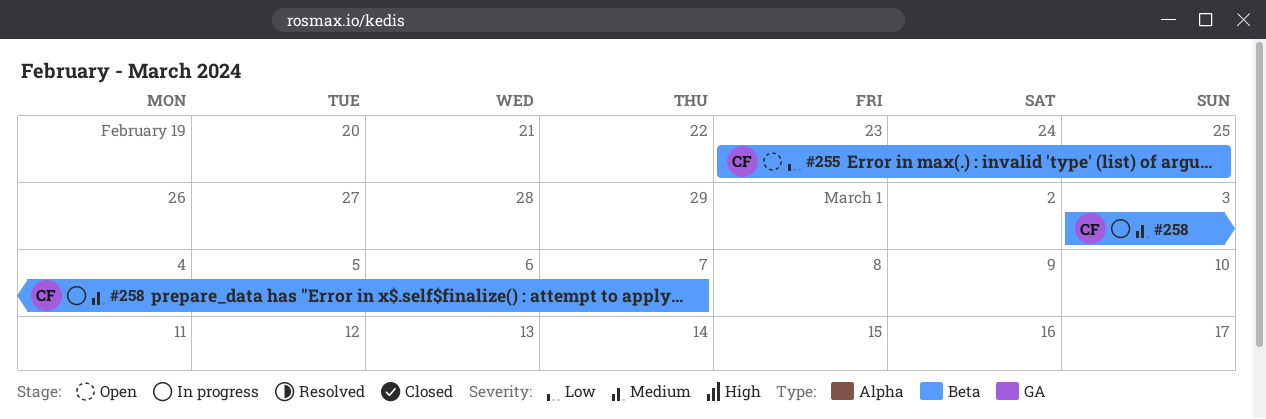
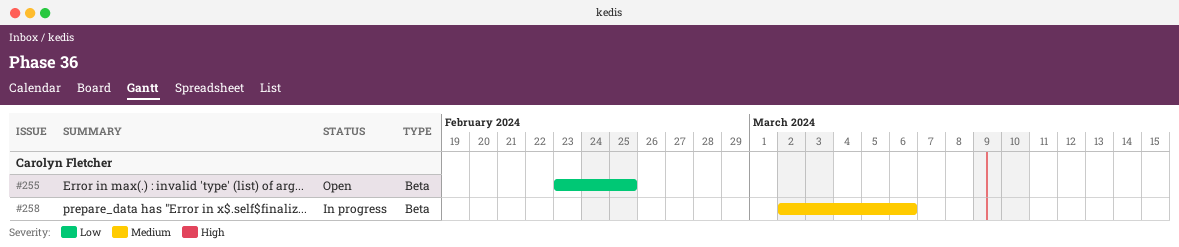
#258, start: Mar 3 -> Mar 2
#258, due: Mar 7 -> Mar 6

